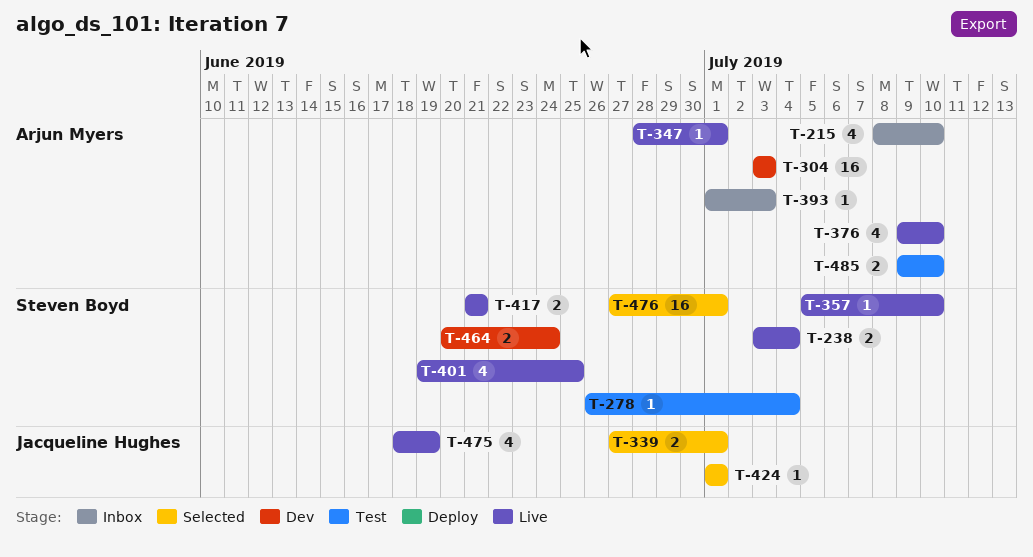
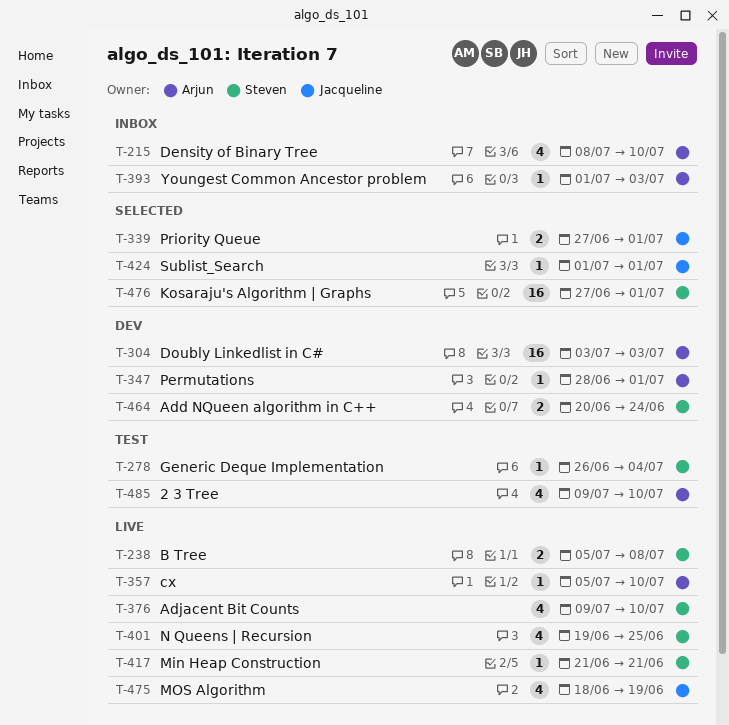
T-238, start: Jul 3 -> Jul 5
T-238, due: Jul 4 -> Jul 8
T-347, status: Live -> Dev
T-357, owner: Steven Boyd -> Arjun Myers
T-376, owner: Arjun Myers -> Steven Boyd
T-417, estimate: 2 -> 1
T-485, estimate: 2 -> 4

